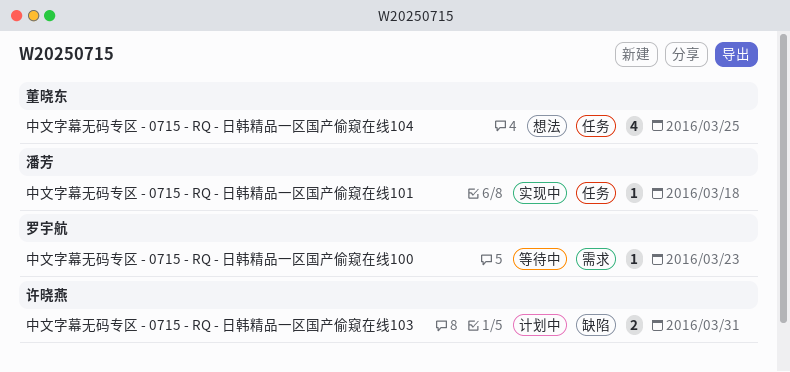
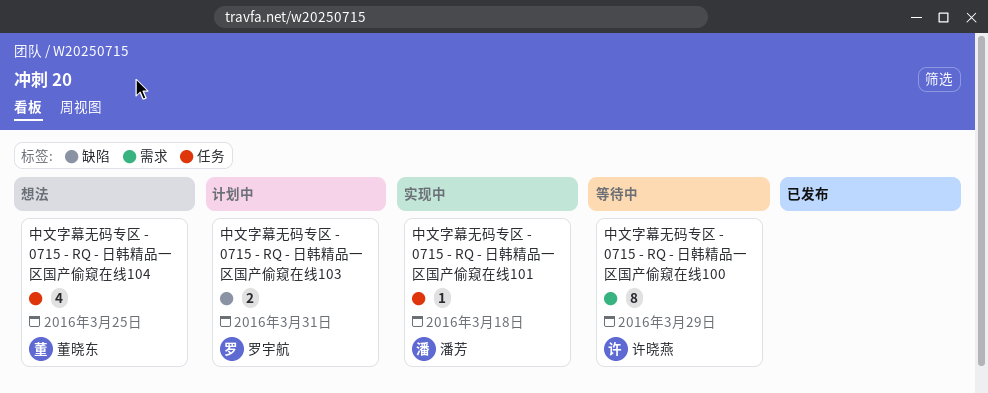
中文字幕无码专区 - 0715 - RQ - 日韩精品一区国产偷窥在线100, owner: 罗宇航 -> 许晓燕
中文字幕无码专区 - 0715 - RQ - 日韩精品一区国产偷窥在线100, estimate: 1 -> 8
中文字幕无码专区 - 0715 - RQ - 日韩精品一区国产偷窥在线100, due: Mar 23 -> Mar 29
中文字幕无码专区 - 0715 - RQ - 日韩精品一区国产偷窥在线103, owner: 许晓燕 -> 罗宇航

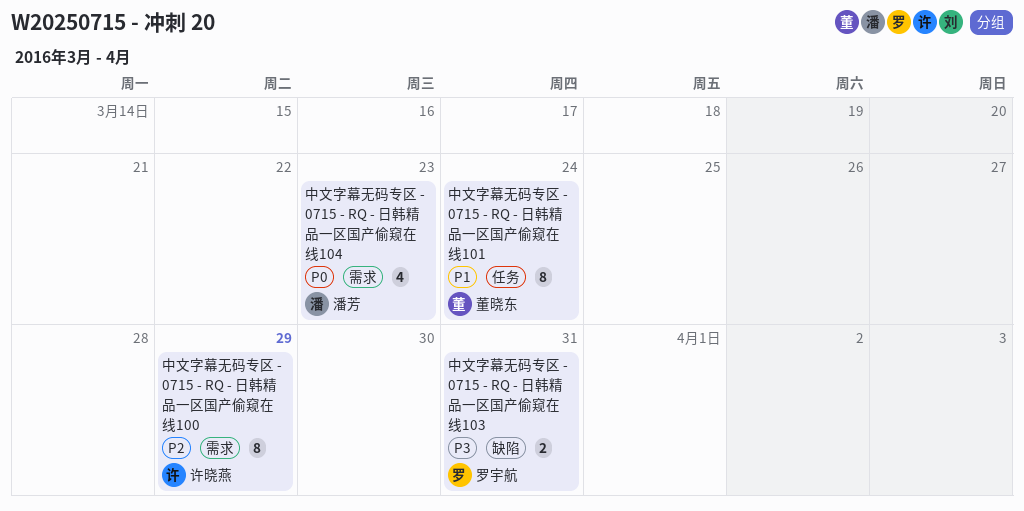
中文字幕无码专区 - 0715 - RQ - 日韩精品一区国产偷窥在线101, owner: 潘芳 -> 董晓东
中文字幕无码专区 - 0715 - RQ - 日韩精品一区国产偷窥在线101, estimate: 1 -> 8
中文字幕无码专区 - 0715 - RQ - 日韩精品一区国产偷窥在线101, due: Mar 18 -> Mar 24
中文字幕无码专区 - 0715 - RQ - 日韩精品一区国产偷窥在线104, owner: 董晓东 -> 潘芳
中文字幕无码专区 - 0715 - RQ - 日韩精品一区国产偷窥在线104, label: 任务 -> 需求
中文字幕无码专区 - 0715 - RQ - 日韩精品一区国产偷窥在线104, due: Mar 25 -> Mar 23

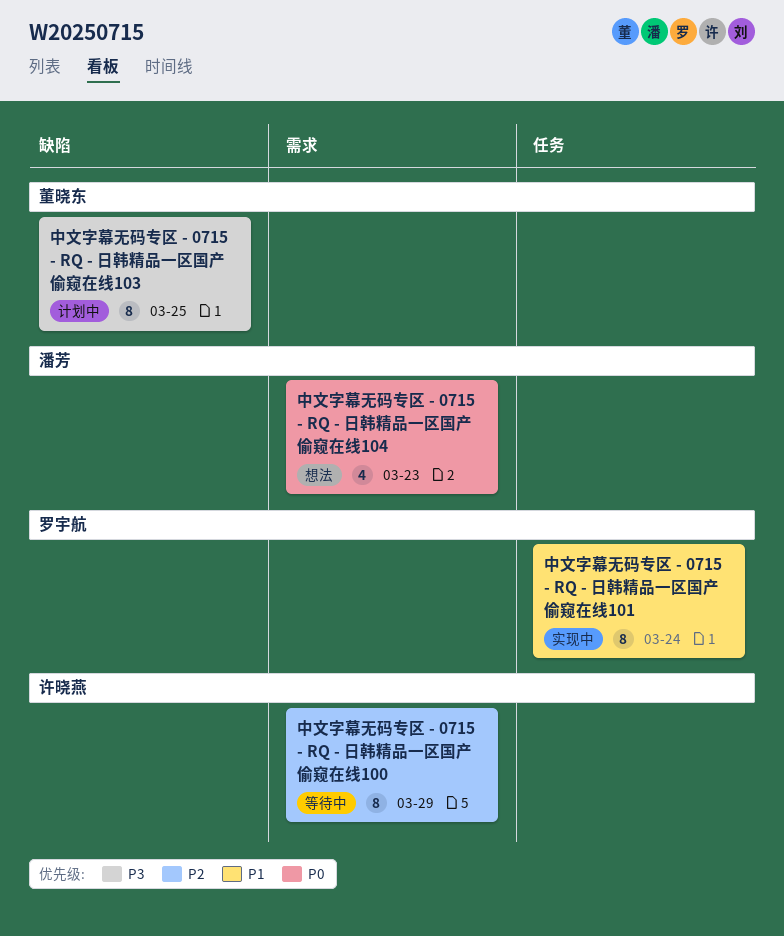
中文字幕无码专区 - 0715 - RQ - 日韩精品一区国产偷窥在线101, owner: 董晓东 -> 罗宇航
中文字幕无码专区 - 0715 - RQ - 日韩精品一区国产偷窥在线103, owner: 罗宇航 -> 董晓东
中文字幕无码专区 - 0715 - RQ - 日韩精品一区国产偷窥在线103, estimate: 2 -> 8
中文字幕无码专区 - 0715 - RQ - 日韩精品一区国产偷窥在线103, due: Mar 31 -> Mar 25

